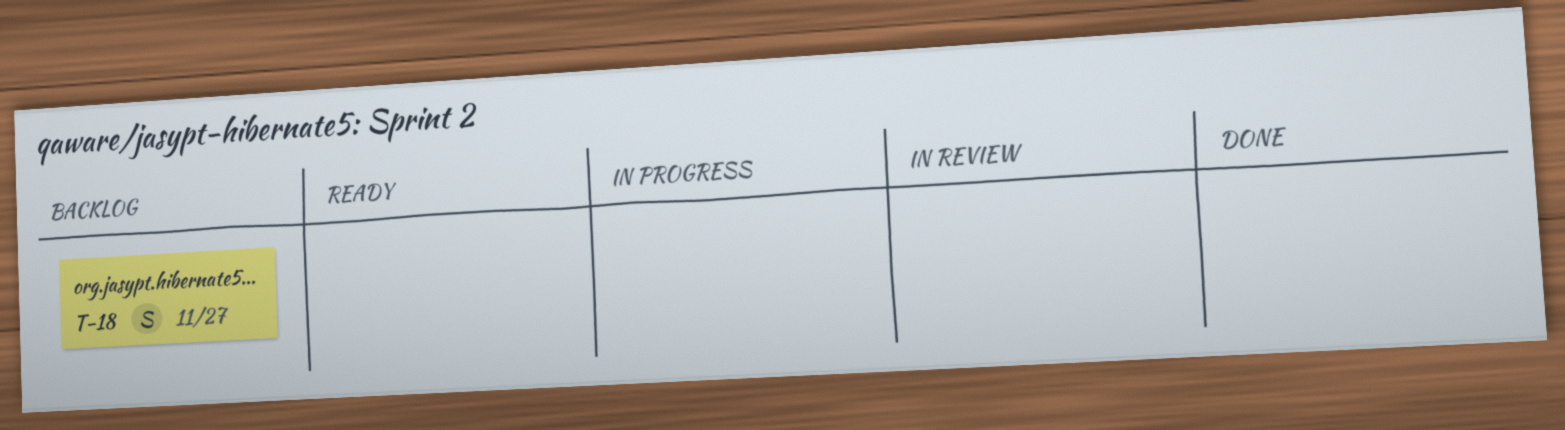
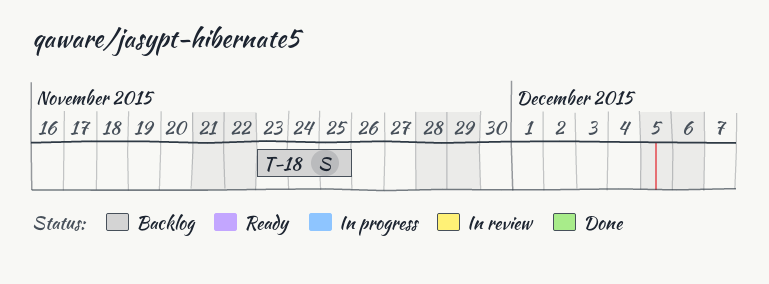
T-18, due: Nov 27 -> Nov 25

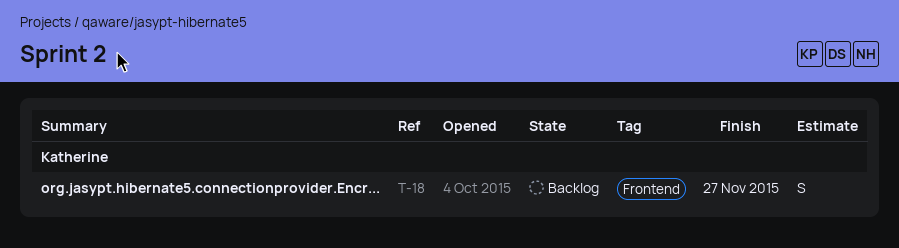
T-18, due: Nov 25 -> Nov 27

